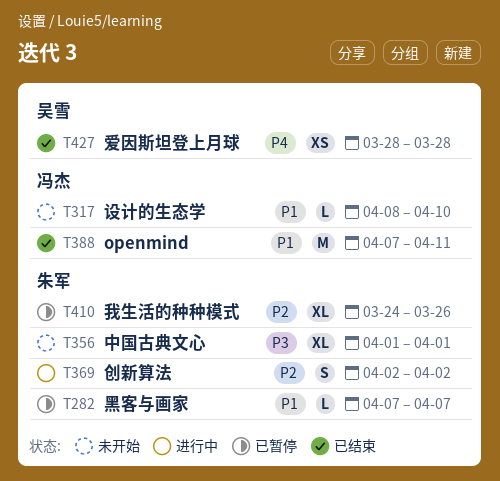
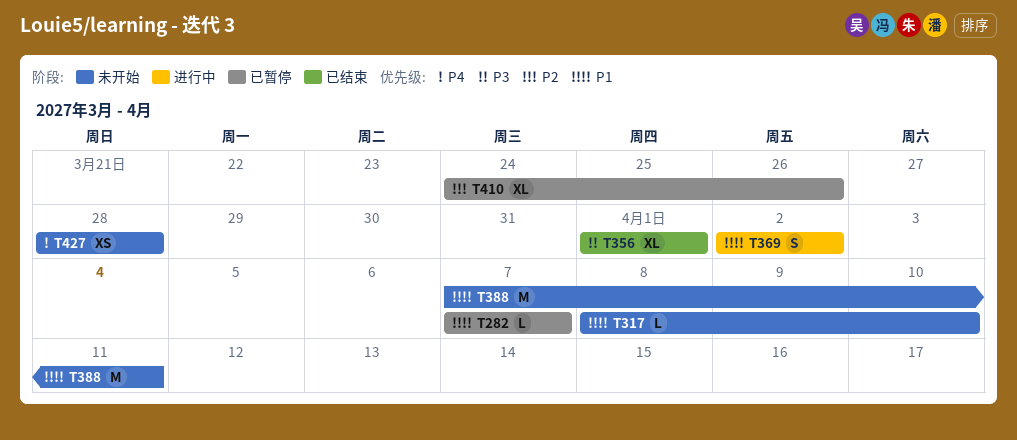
T356, status: 未开始 -> 已结束
T369, priority: P2 -> P1
T388, status: 已结束 -> 未开始
T427, status: 已结束 -> 未开始

